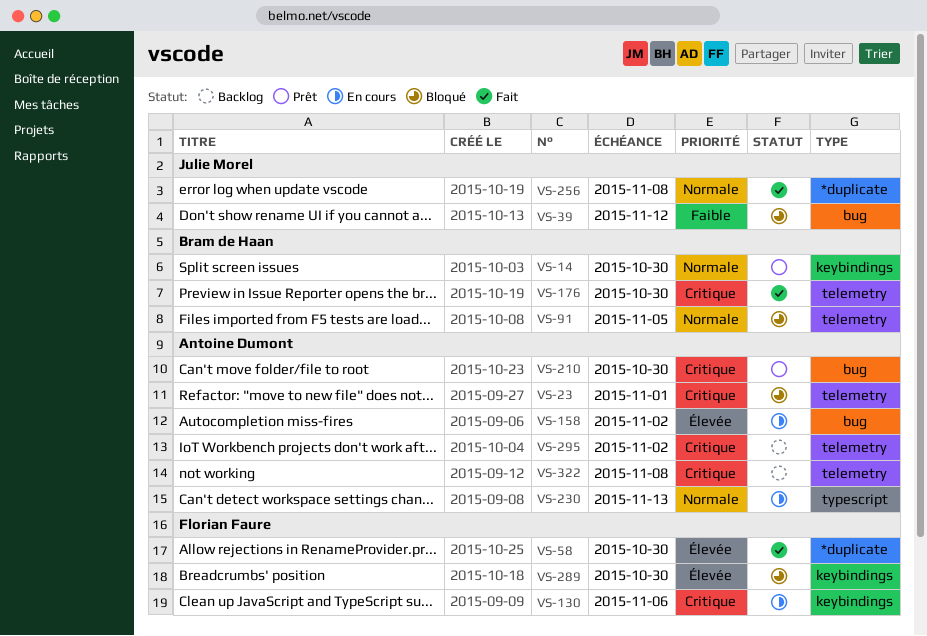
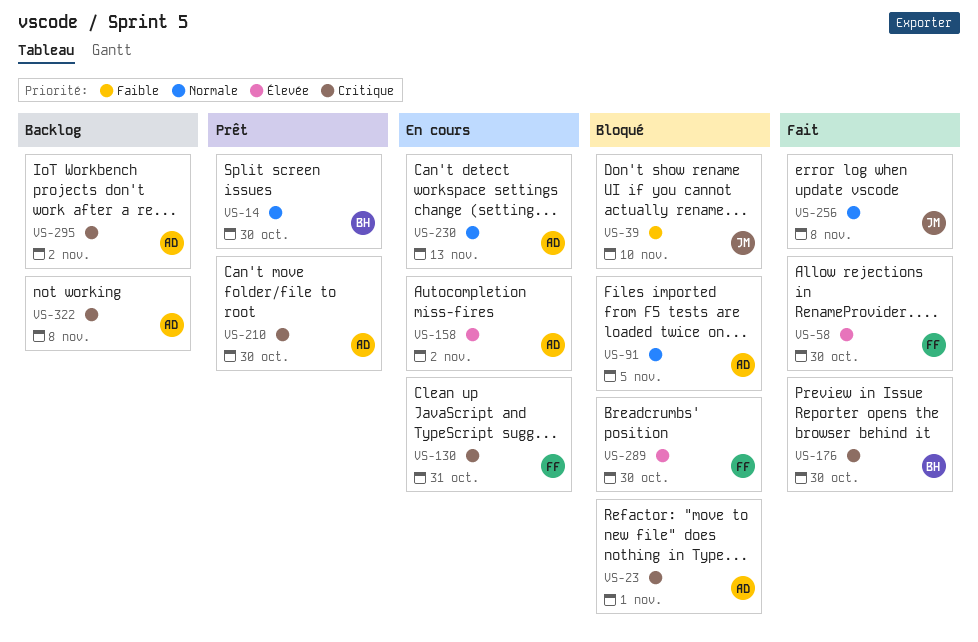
VS-39, due: Nov 12 -> Nov 10
VS-91, owner: Bram de Haan -> Antoine Dumont
VS-130, due: Nov 6 -> Oct 31

